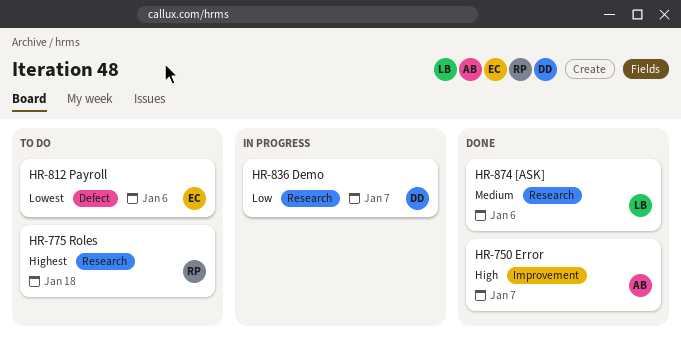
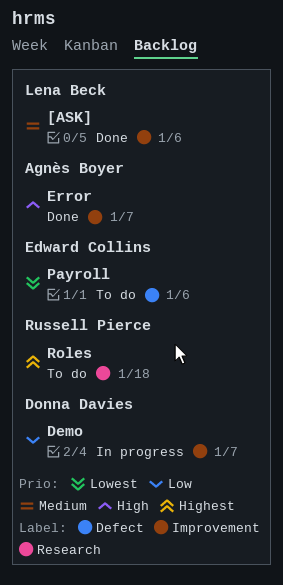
[ASK], label: Research -> Improvement
Demo, label: Research -> Improvement

